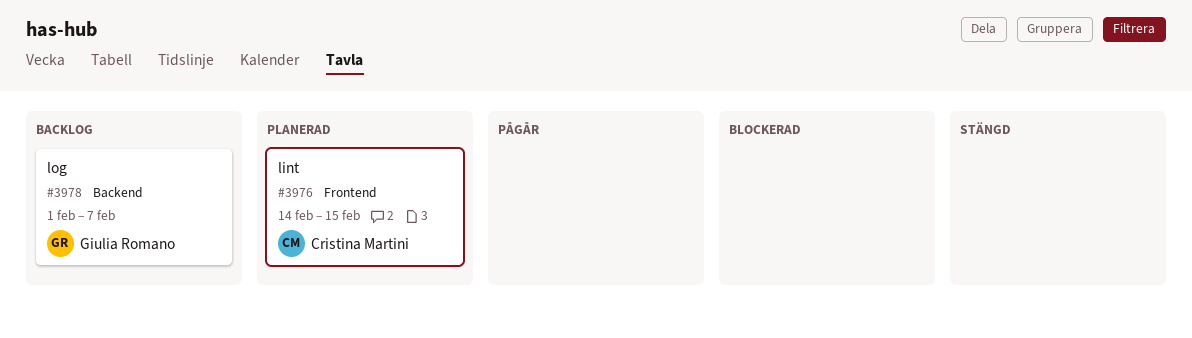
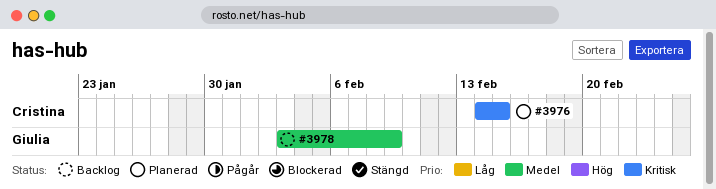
#3978, start: Feb 1 -> Feb 3
#3978, due: Feb 7 -> Feb 9

